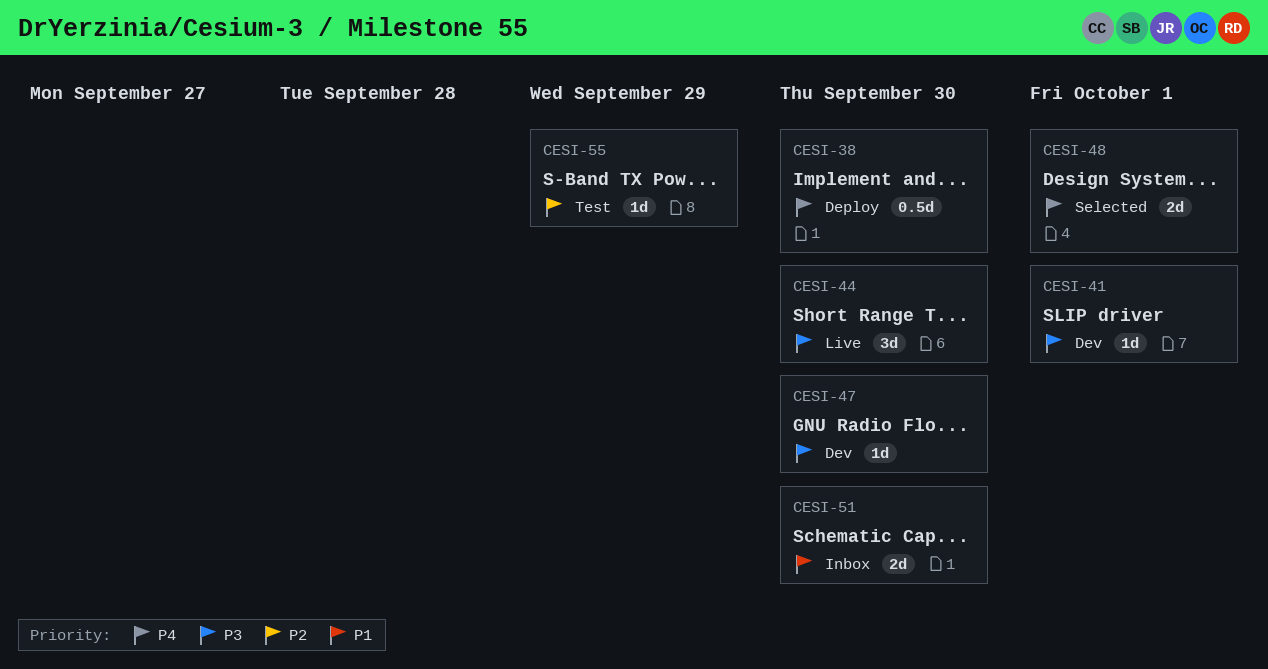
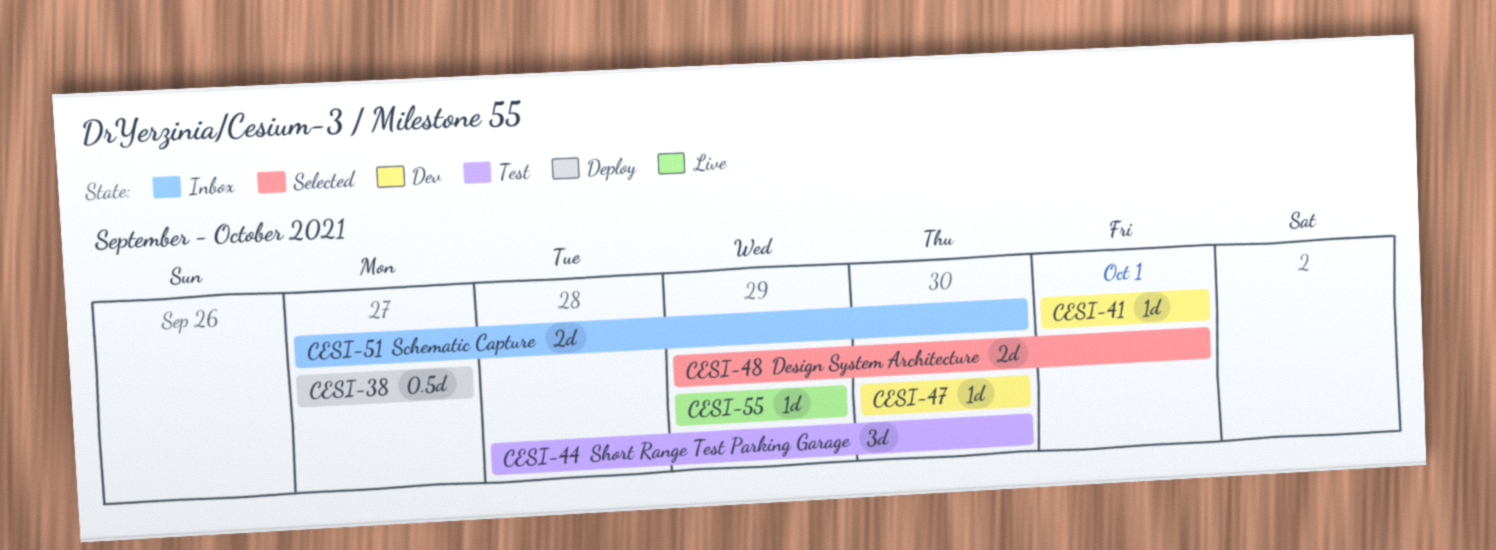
CESI-38, due: Sep 30 -> Sep 27
CESI-44, status: Live -> Test
CESI-55, status: Test -> Live

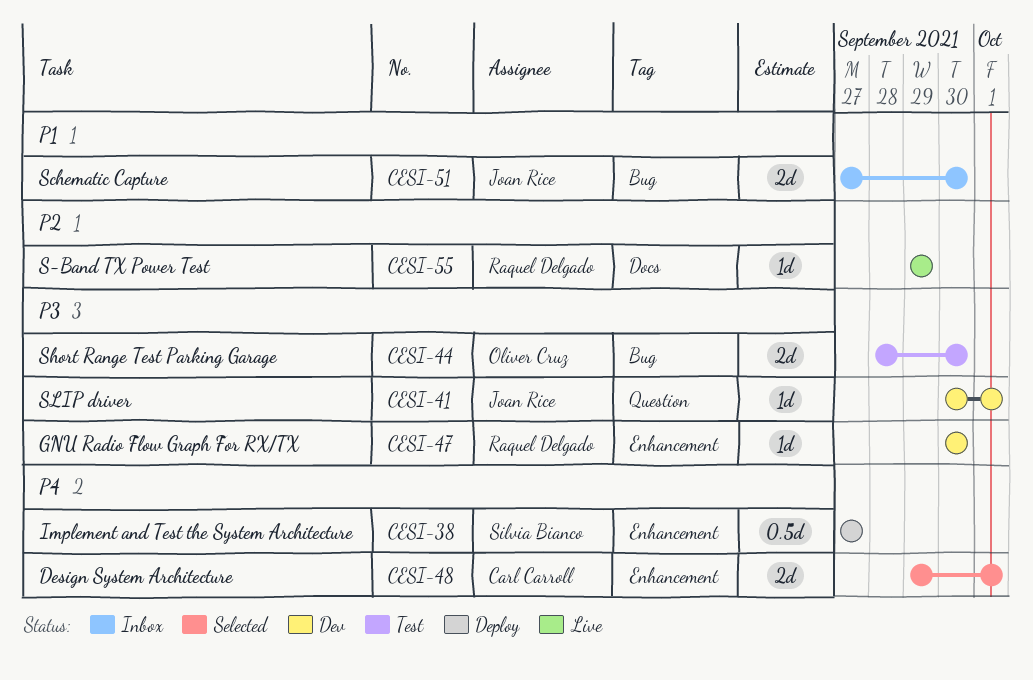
CESI-41, start: Oct 1 -> Sep 30
CESI-44, estimate: 3d -> 2d

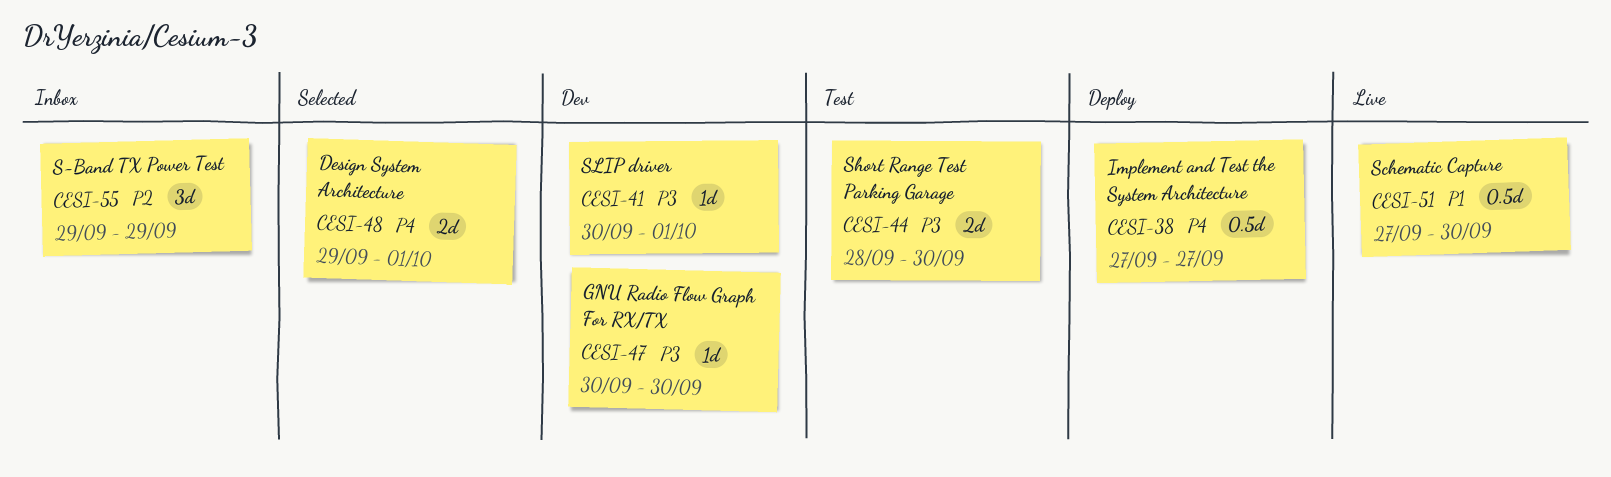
CESI-51, status: Inbox -> Live
CESI-51, estimate: 2d -> 0.5d
CESI-55, status: Live -> Inbox
CESI-55, estimate: 1d -> 3d

